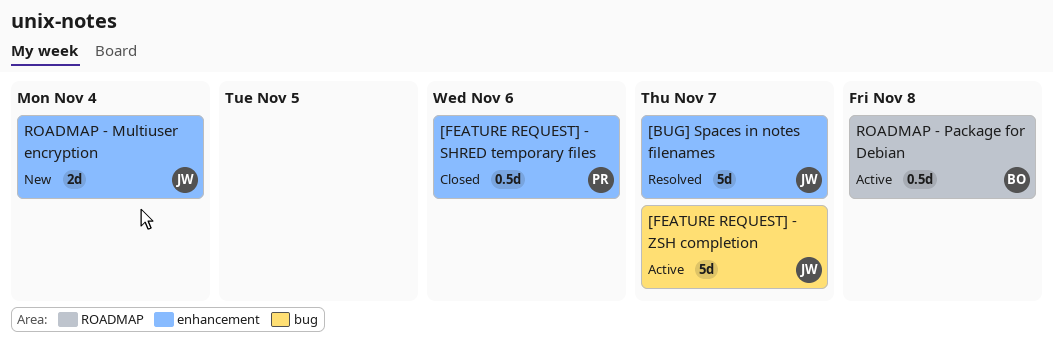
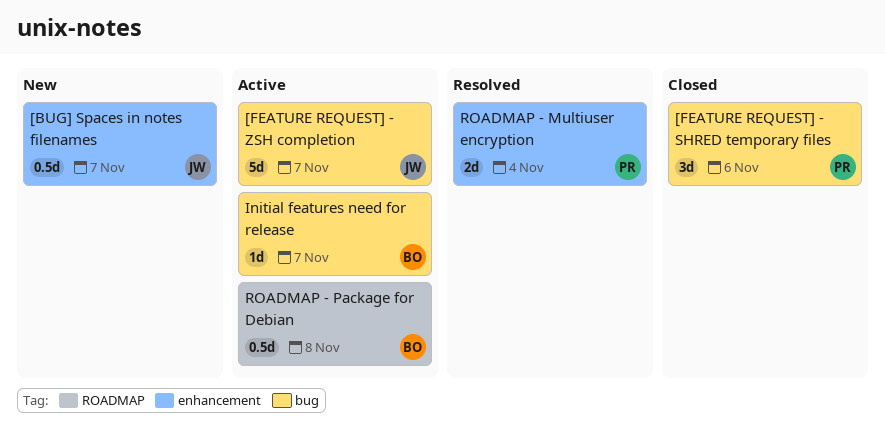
[BUG] Spaces in notes filenames, status: Resolved -> New
[BUG] Spaces in notes filenames, estimate: 5d -> 0.5d
[FEATURE REQUEST] - SHRED temporary files, label: enhancement -> bug
[FEATURE REQUEST] - SHRED temporary files, estimate: 0.5d -> 3d
Initial features need for release: none -> present
ROADMAP - Multiuser encryption, status: New -> Resolved
ROADMAP - Multiuser encryption, owner: JW -> PR

